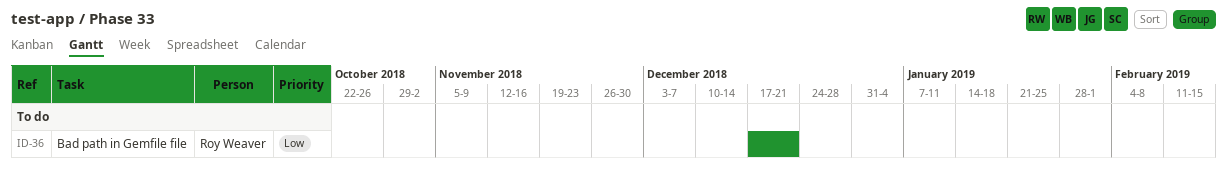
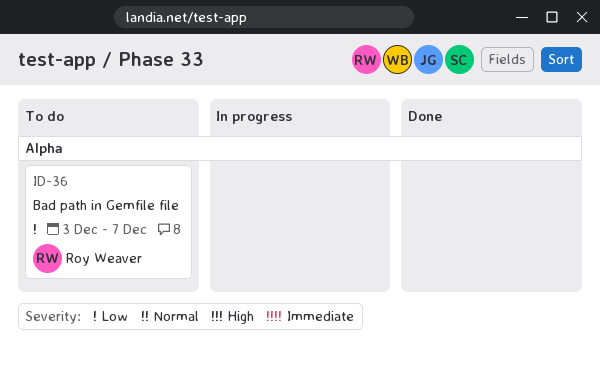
ID-36, start: Dec 17 -> Dec 3
ID-36, due: Dec 21 -> Dec 7

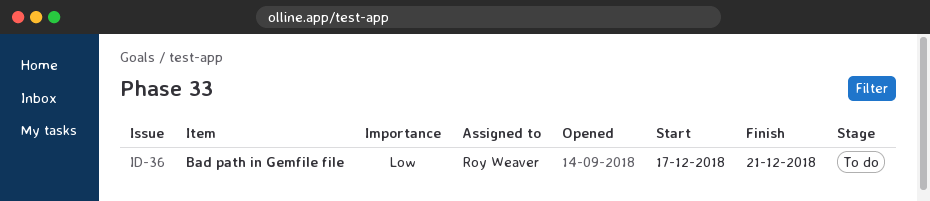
ID-36, start: Dec 3 -> Dec 17
ID-36, due: Dec 7 -> Dec 21

